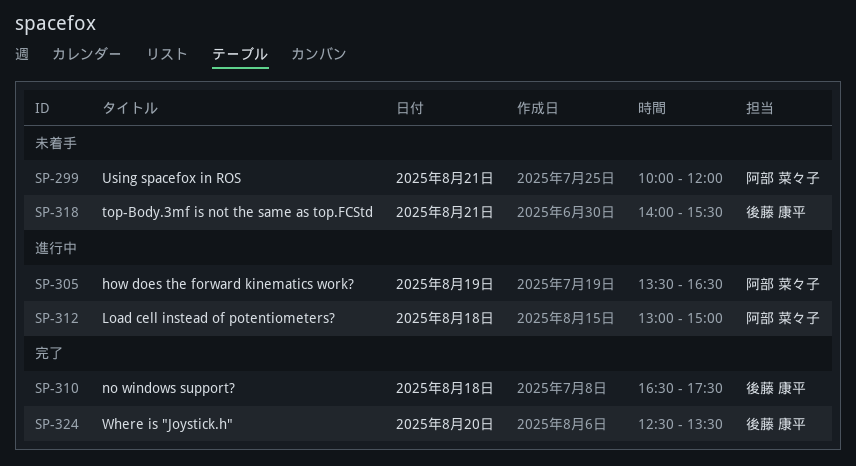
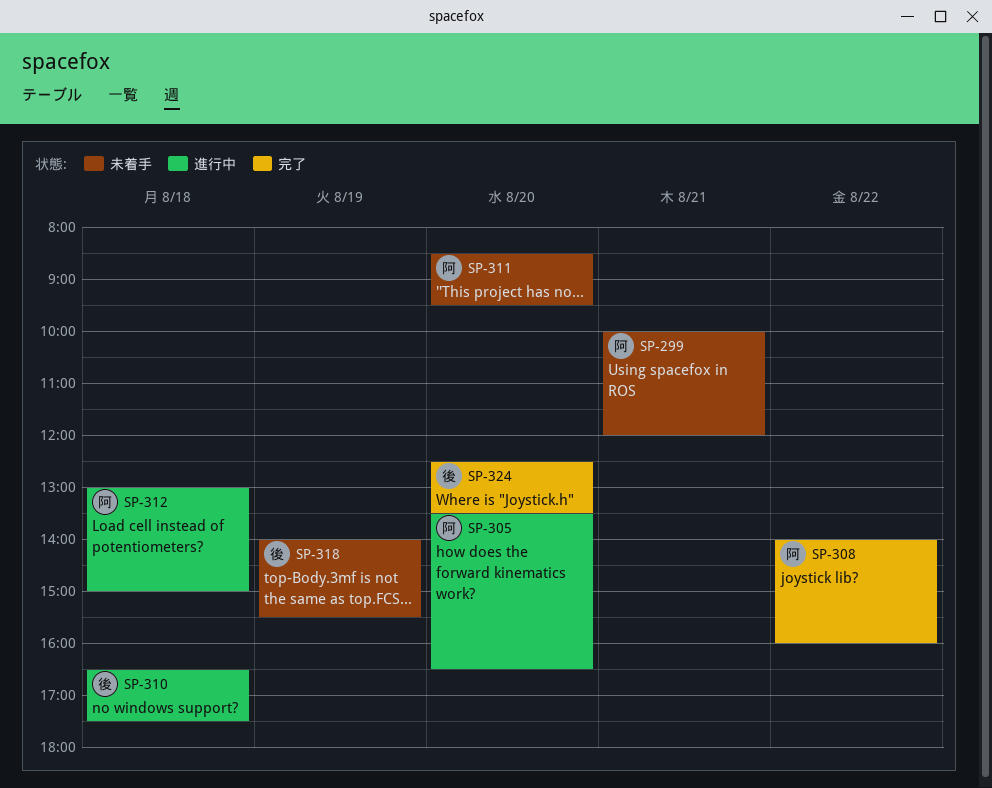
SP-305, day: Aug 19 -> Aug 20
SP-308: none -> present
SP-310, status: 完了 -> 進行中
SP-311: none -> present
SP-318, day: Aug 21 -> Aug 19

